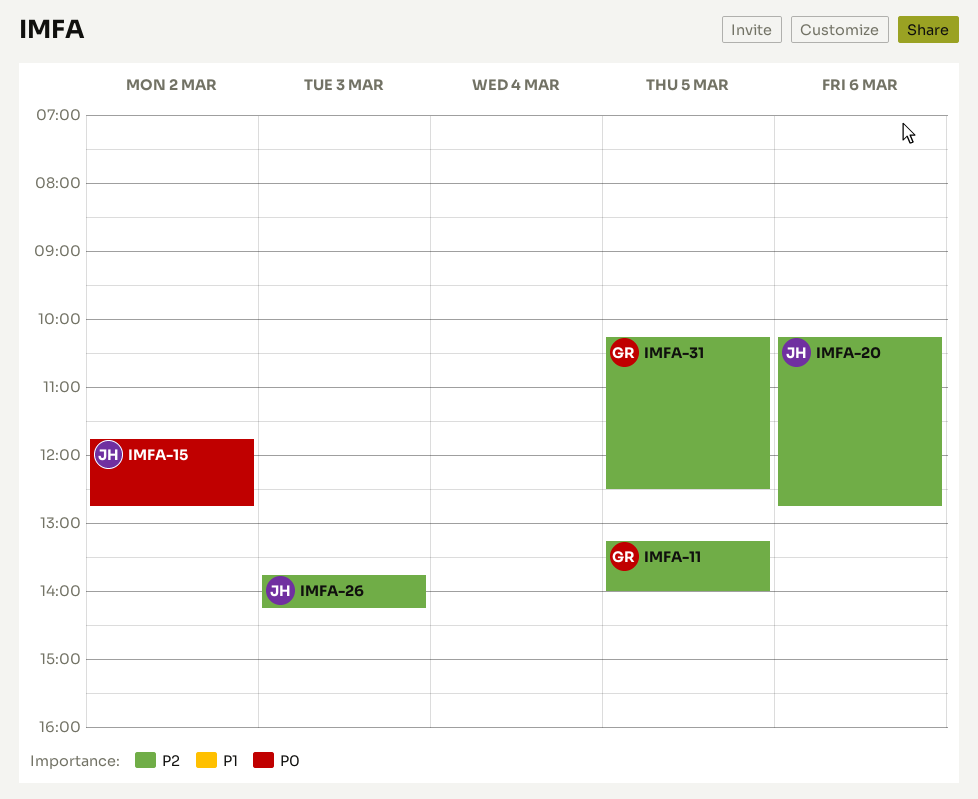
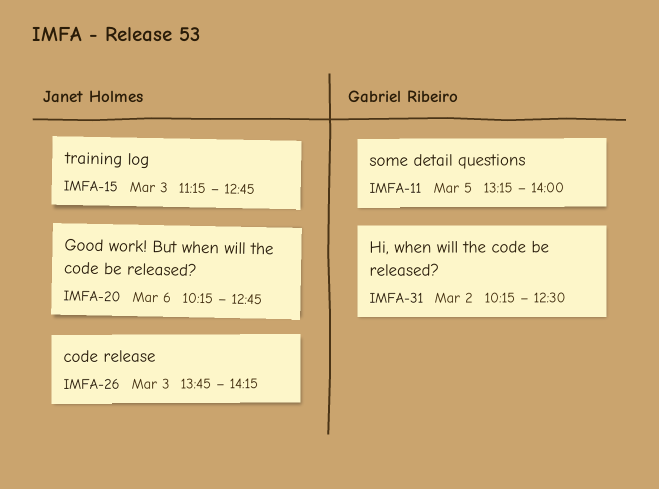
IMFA-15, day: Mar 2 -> Mar 3
IMFA-15, begins: 11:45 -> 11:15
IMFA-31, day: Mar 5 -> Mar 2

